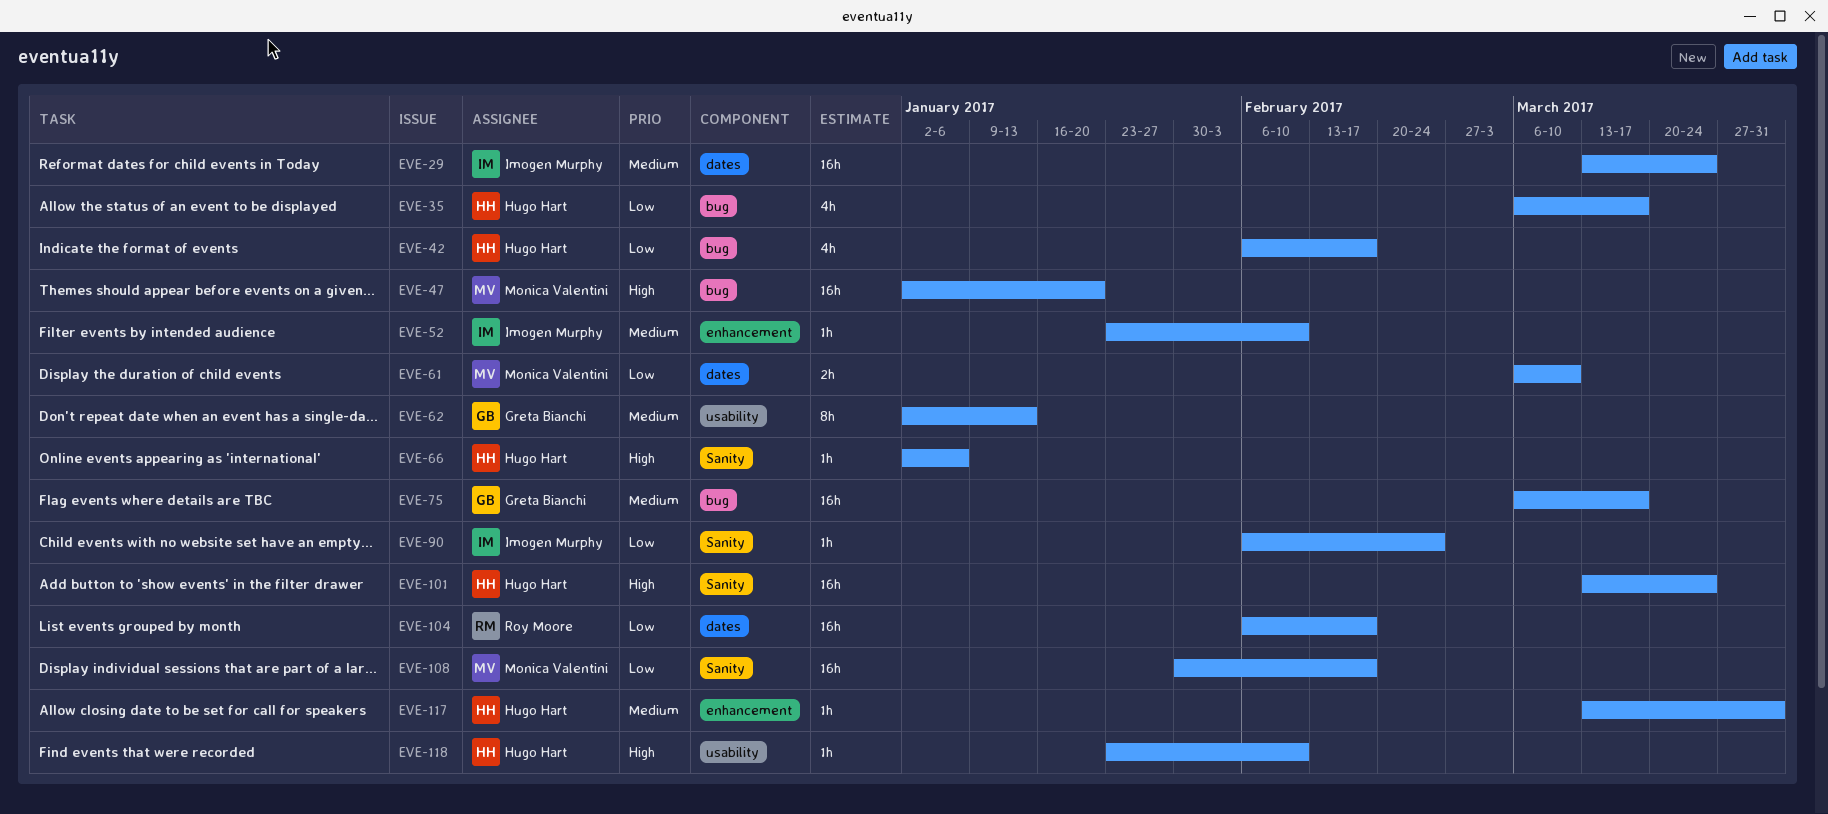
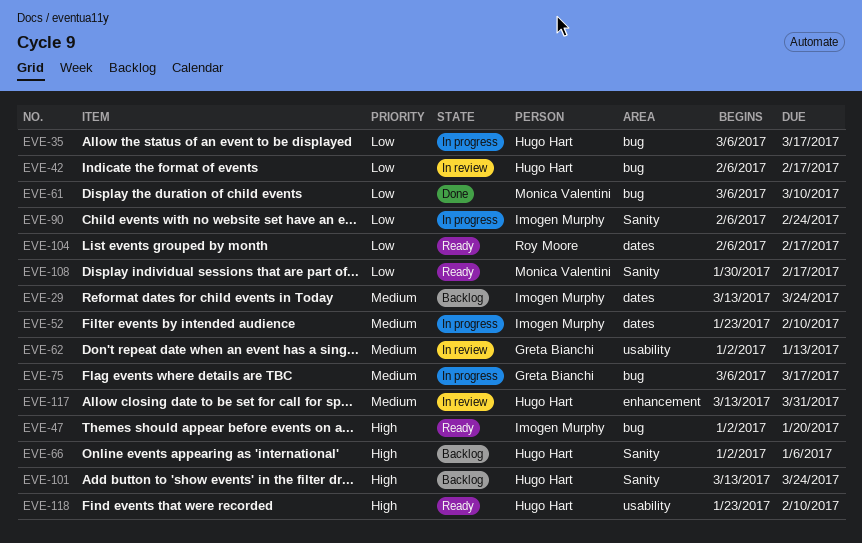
EVE-47, owner: Monica Valentini -> Imogen Murphy
EVE-52, label: enhancement -> dates
EVE-61, label: dates -> bug

